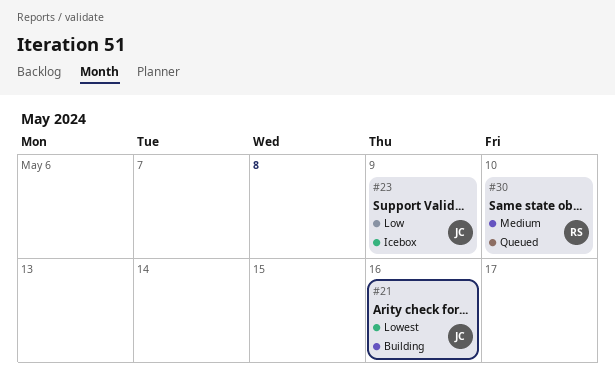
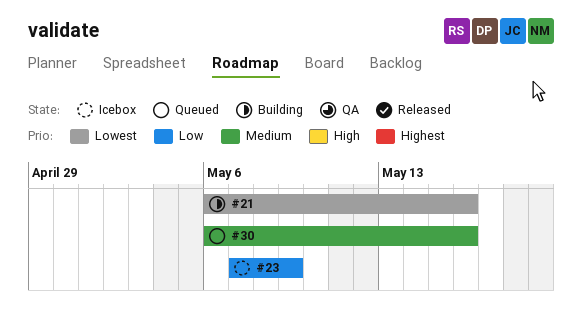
#30, due: May 10 -> May 16

